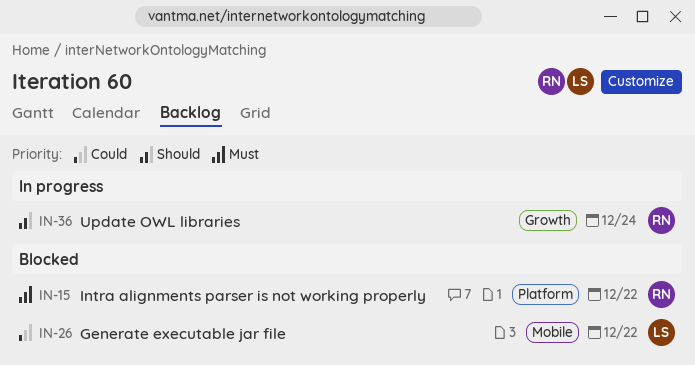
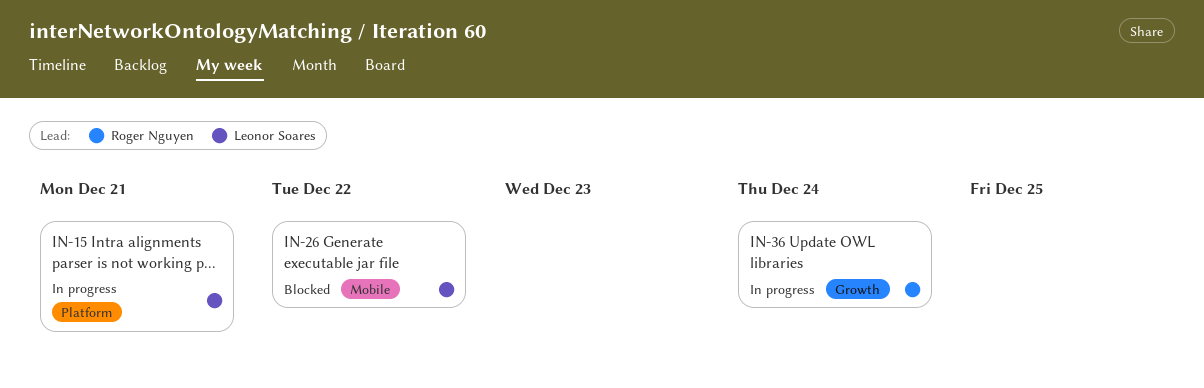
IN-15, status: Blocked -> In progress
IN-15, owner: Roger Nguyen -> Leonor Soares
IN-15, due: Dec 22 -> Dec 21

